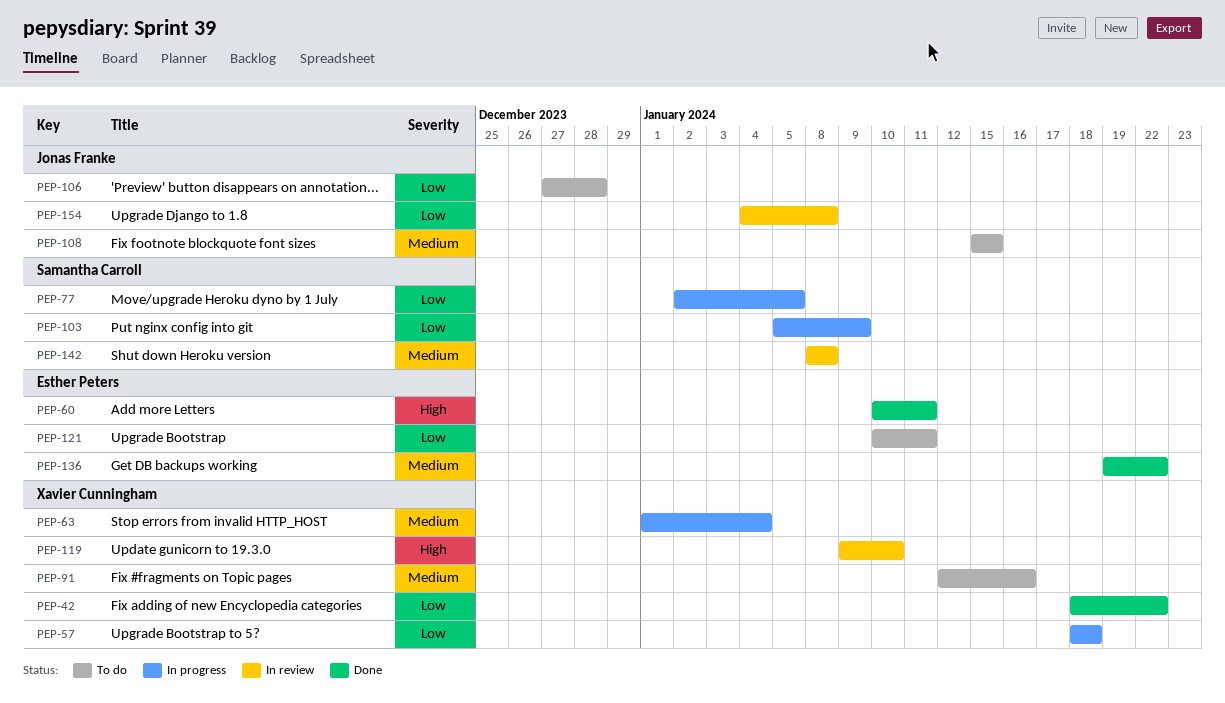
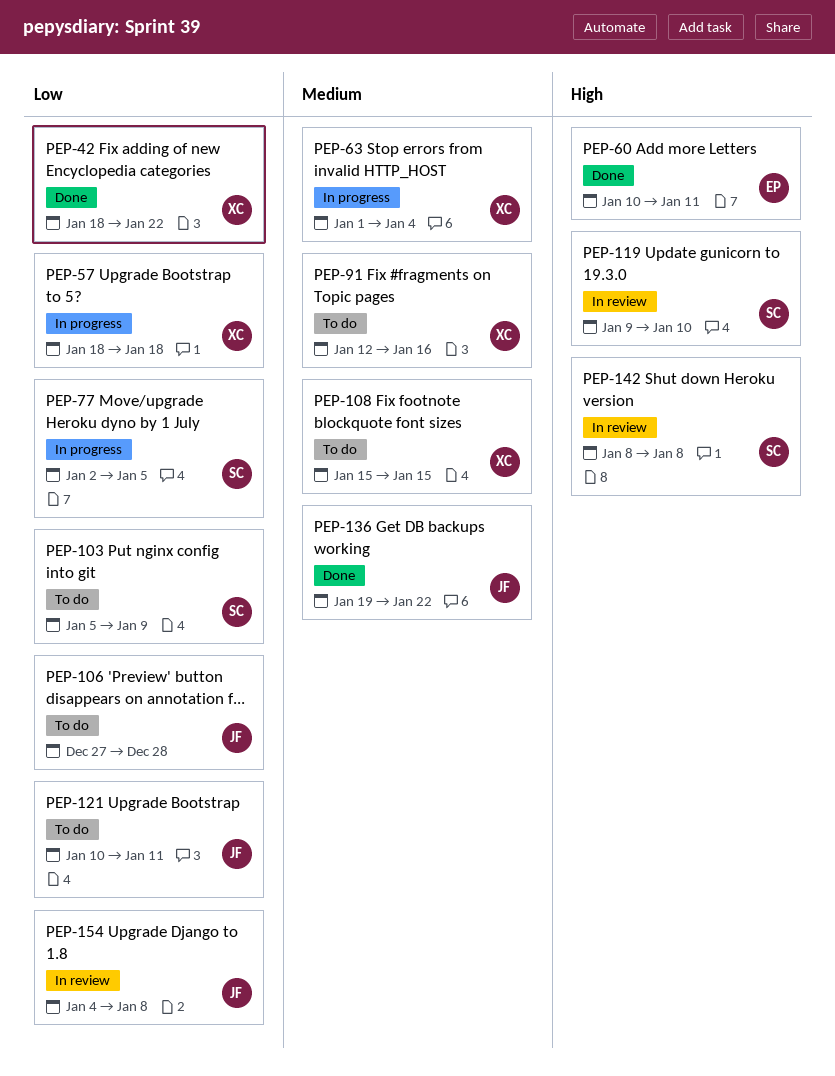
PEP-103, status: In progress -> To do
PEP-108, owner: Jonas Franke -> Xavier Cunningham
PEP-119, owner: Xavier Cunningham -> Samantha Carroll
PEP-121, owner: Esther Peters -> Jonas Franke
PEP-136, owner: Esther Peters -> Jonas Franke
PEP-142, priority: Medium -> High

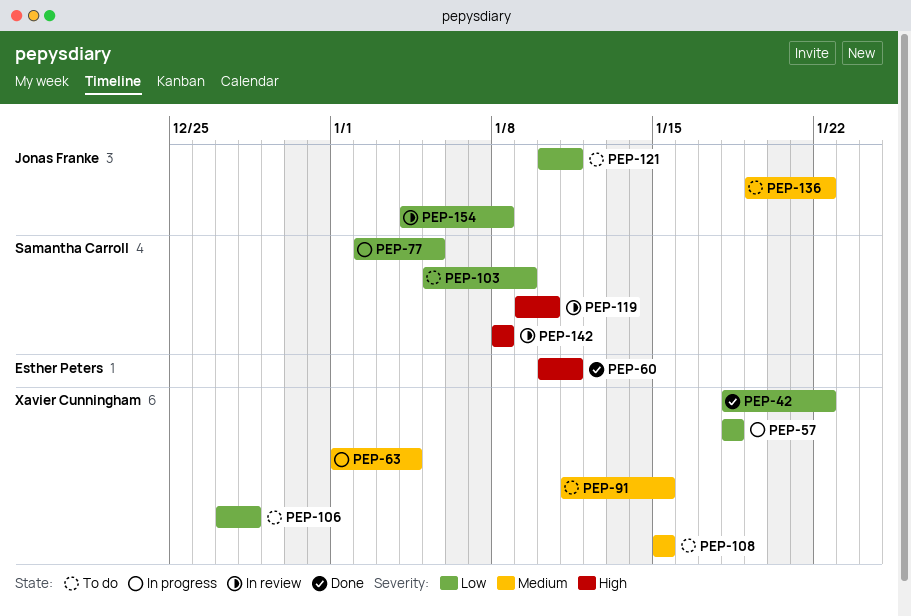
PEP-91, start: Jan 12 -> Jan 11
PEP-91, due: Jan 16 -> Jan 15
PEP-106, owner: Jonas Franke -> Xavier Cunningham
PEP-136, status: Done -> To do

